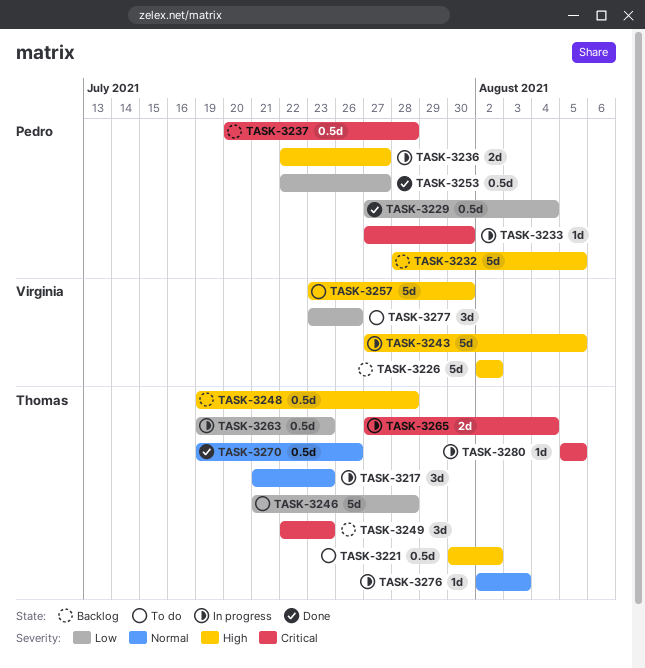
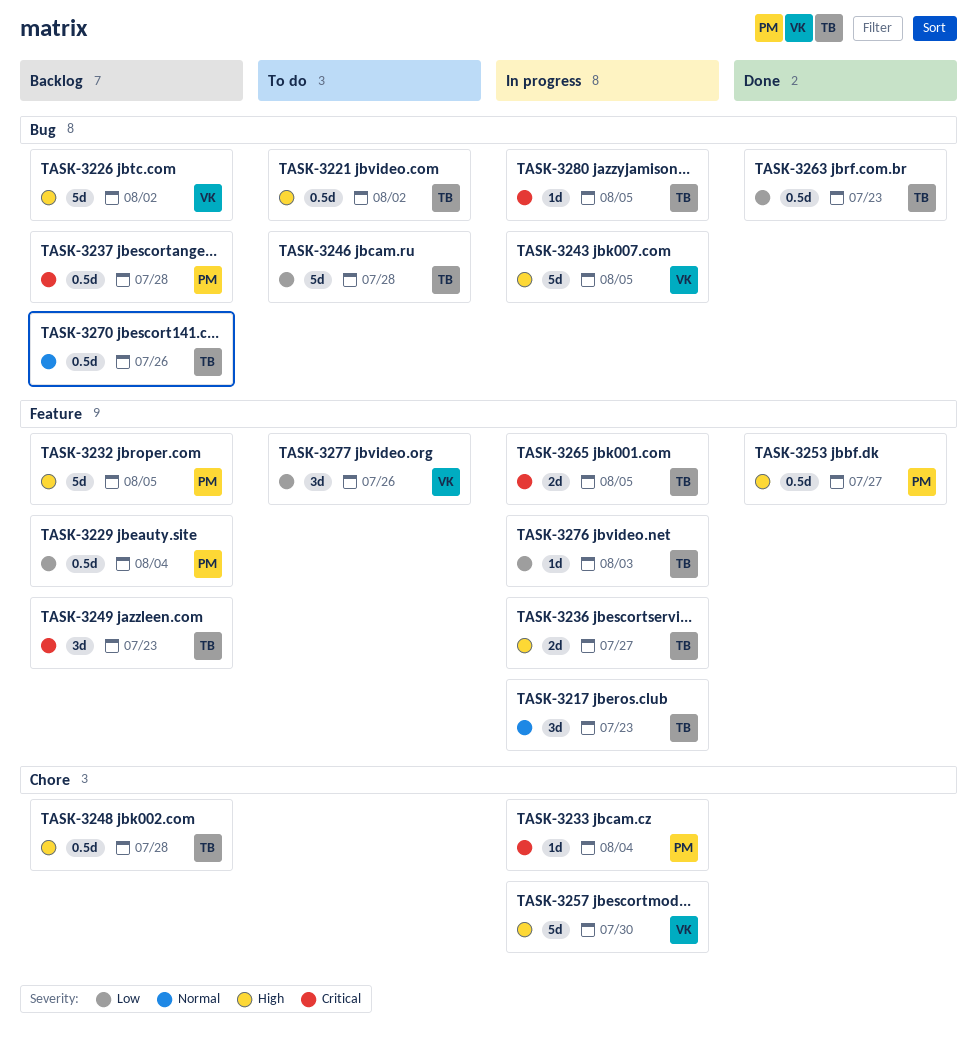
TASK-3229, status: Done -> Backlog
TASK-3233, due: Jul 30 -> Aug 4
TASK-3236, owner: Pedro -> Thomas
TASK-3253, priority: Low -> High
TASK-3257, status: To do -> In progress
TASK-3263, status: In progress -> Done
TASK-3265, due: Aug 4 -> Aug 5
TASK-3270, status: Done -> Backlog
TASK-3276, priority: Normal -> Low

